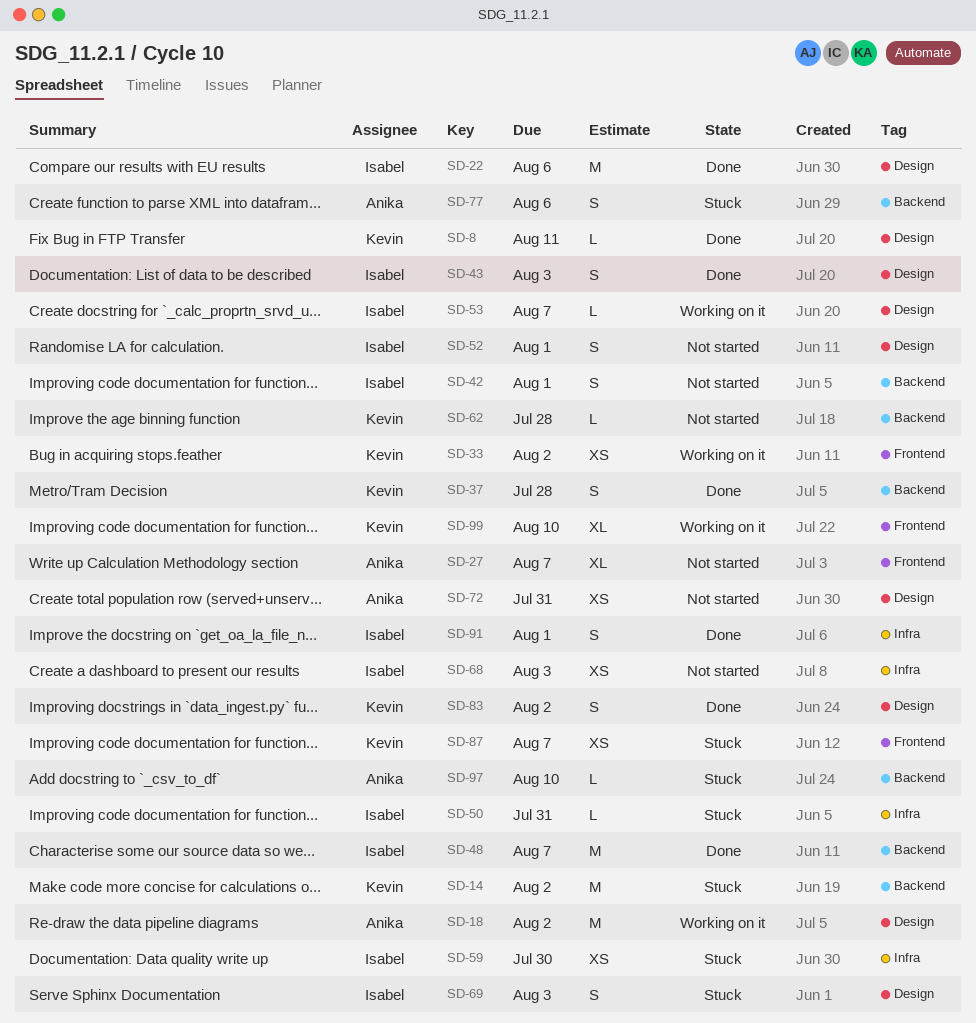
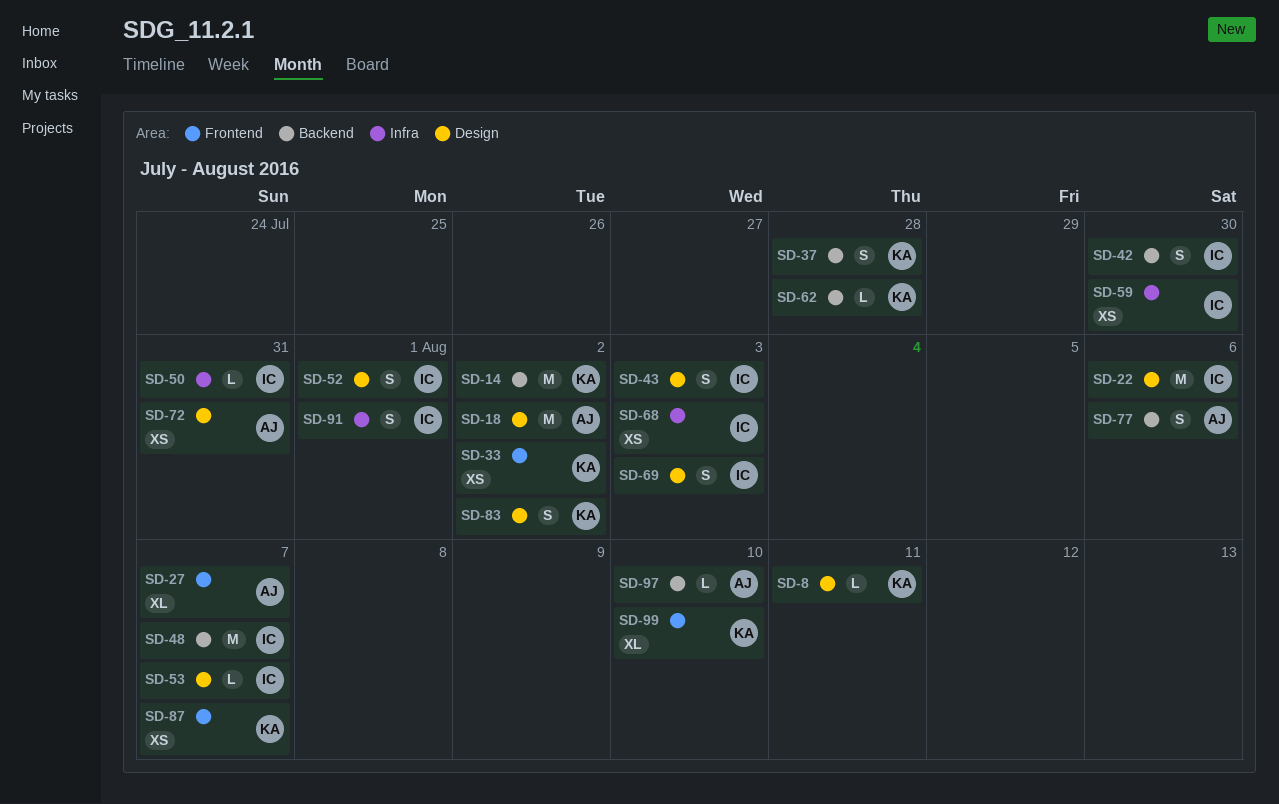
SD-42, due: Aug 1 -> Jul 30

